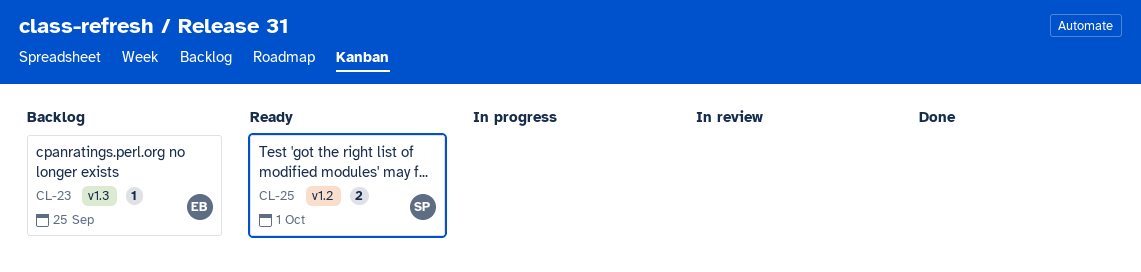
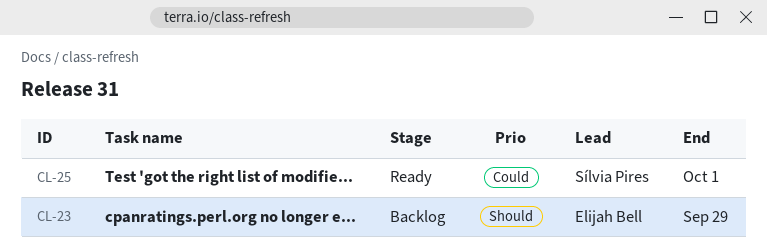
CL-23, due: Sep 25 -> Sep 29

